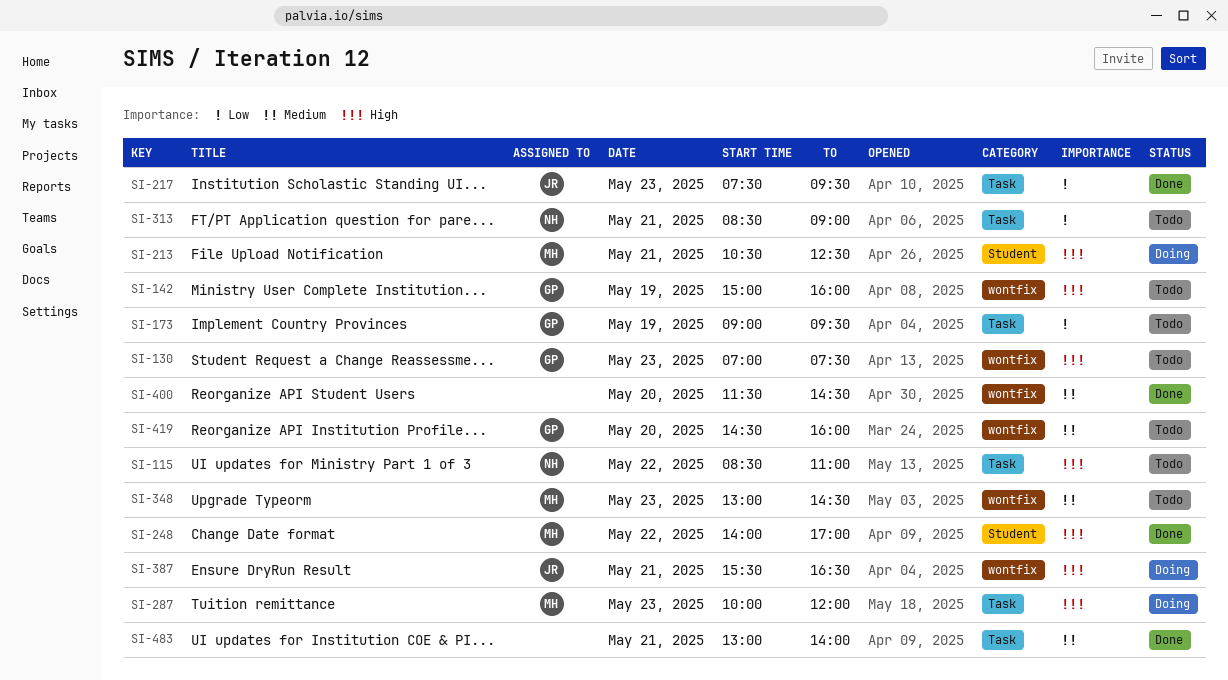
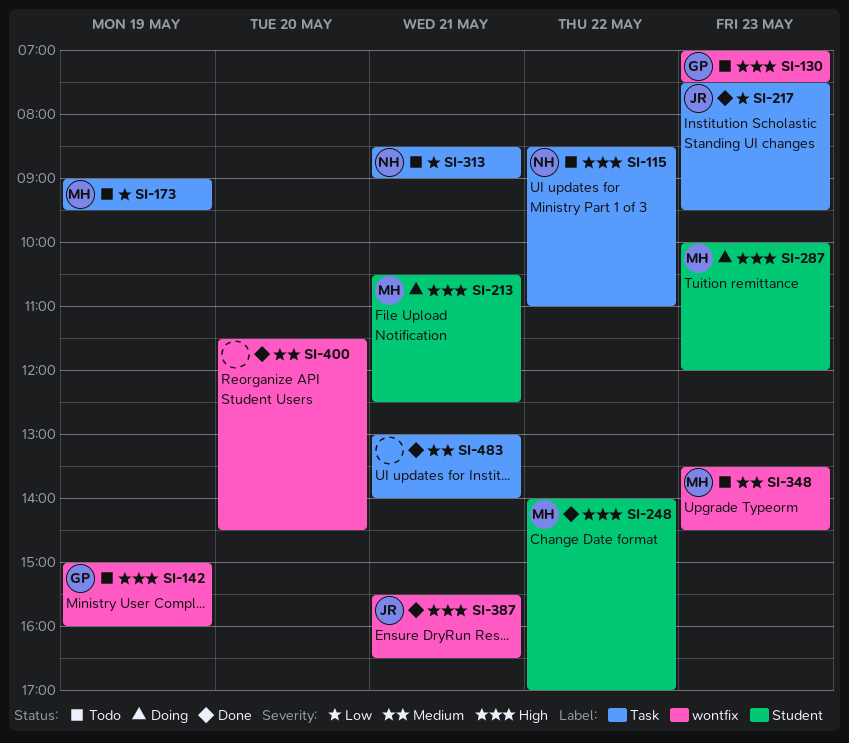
SI-173, owner: GP -> MH
SI-287, label: Task -> Student
SI-348, begins: 13:00 -> 13:30
SI-387, status: Doing -> Done
SI-419: present -> none

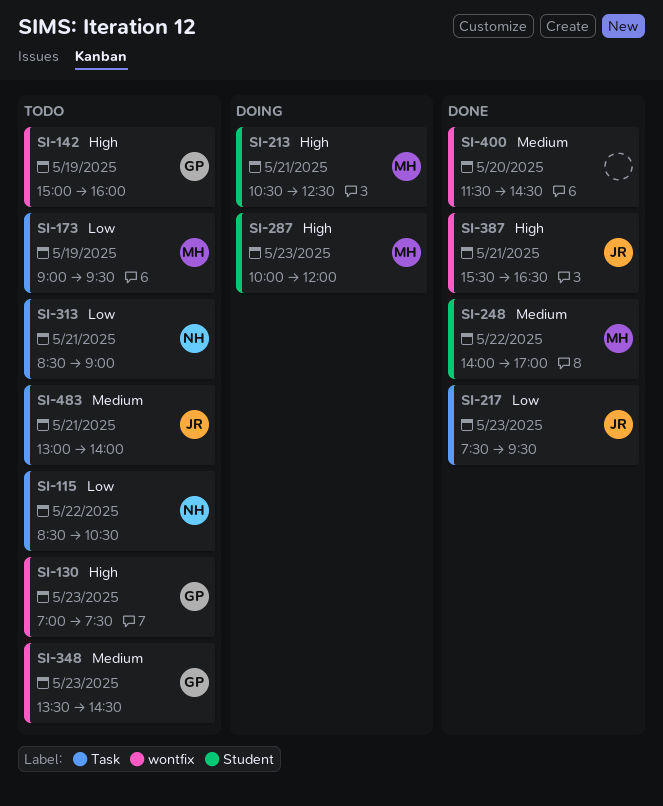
SI-115, priority: High -> Low
SI-115, ends: 11:00 -> 10:30
SI-248, priority: High -> Medium
SI-348, owner: MH -> GP
SI-483, status: Done -> Todo
SI-483, owner: none -> JR

